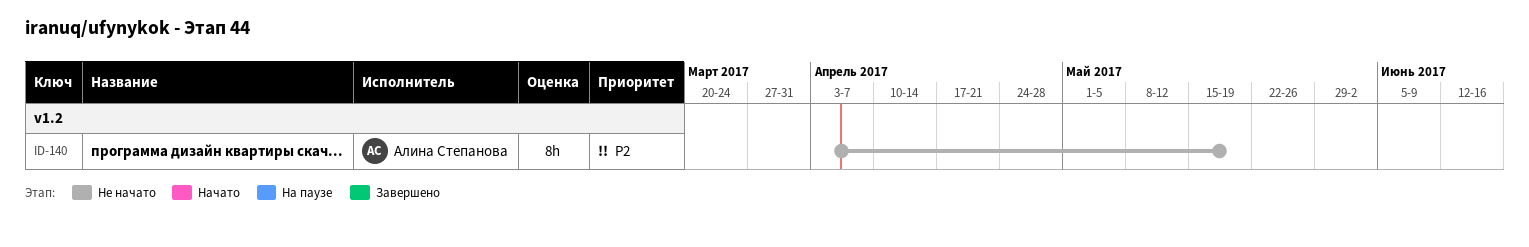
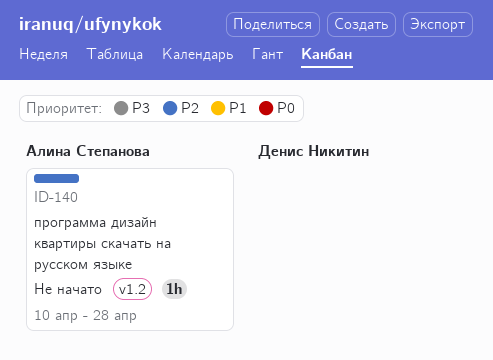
ID-140, estimate: 8h -> 1h
ID-140, start: Apr 3 -> Apr 10
ID-140, due: May 19 -> Apr 28

